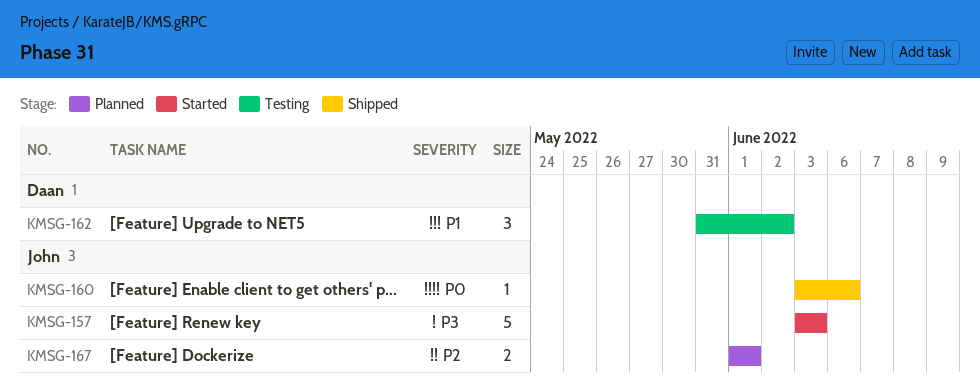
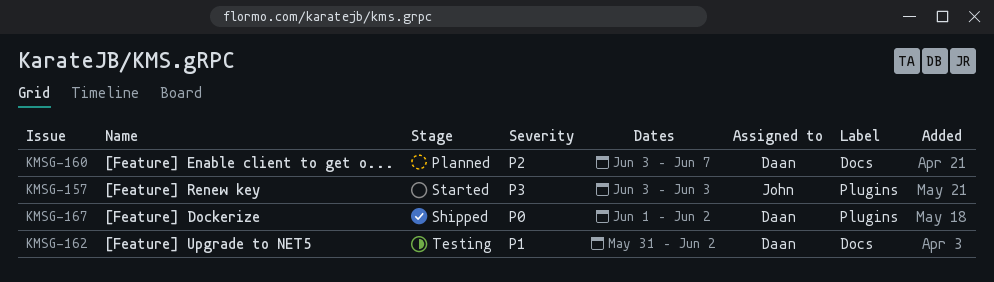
KMSG-160, status: Shipped -> Planned
KMSG-160, owner: John -> Daan
KMSG-160, priority: P0 -> P2
KMSG-160, due: Jun 6 -> Jun 7
KMSG-167, status: Planned -> Shipped
KMSG-167, owner: John -> Daan
KMSG-167, priority: P2 -> P0
KMSG-167, due: Jun 1 -> Jun 2

